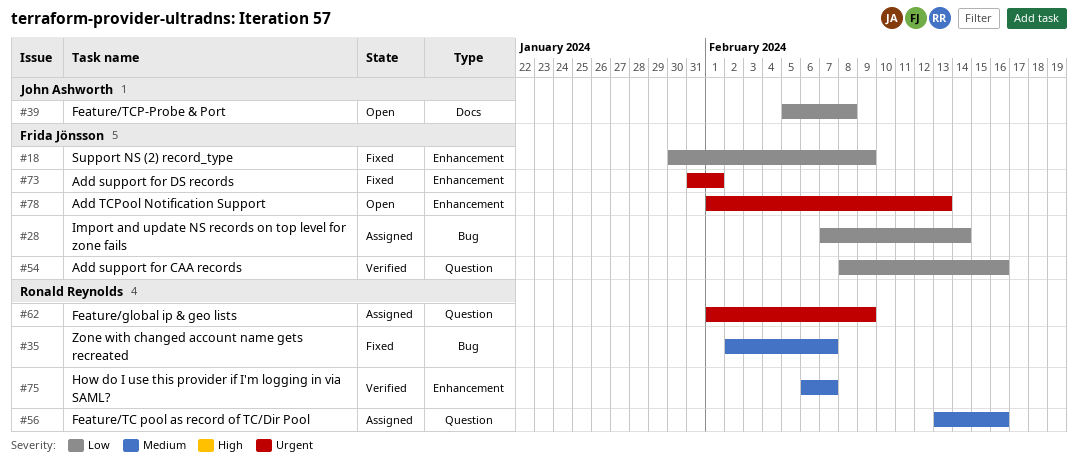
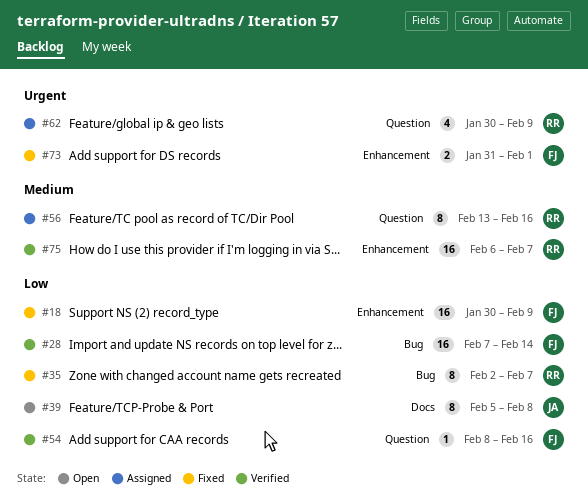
#28, status: Assigned -> Verified
#35, priority: Medium -> Low
#62, start: Feb 1 -> Jan 30
#78: present -> none

